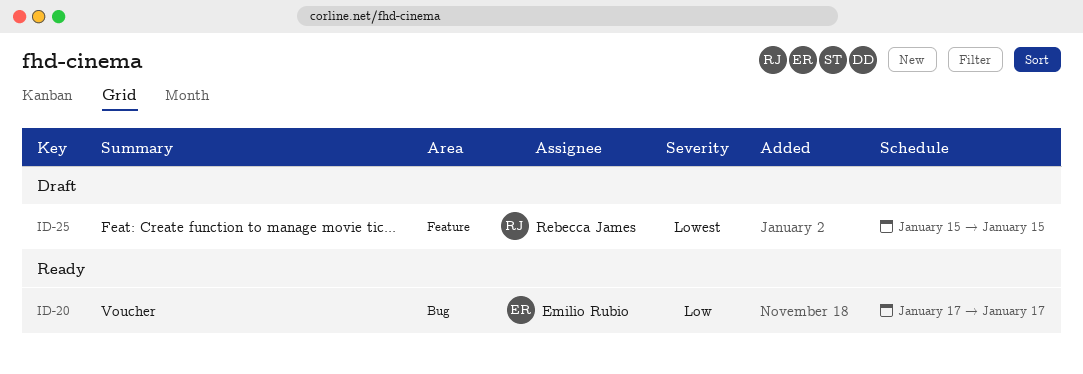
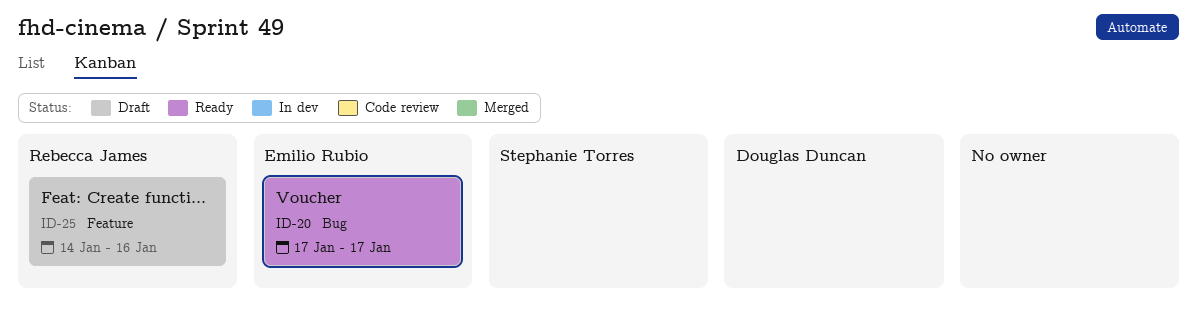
ID-25, start: Jan 15 -> Jan 14
ID-25, due: Jan 15 -> Jan 16

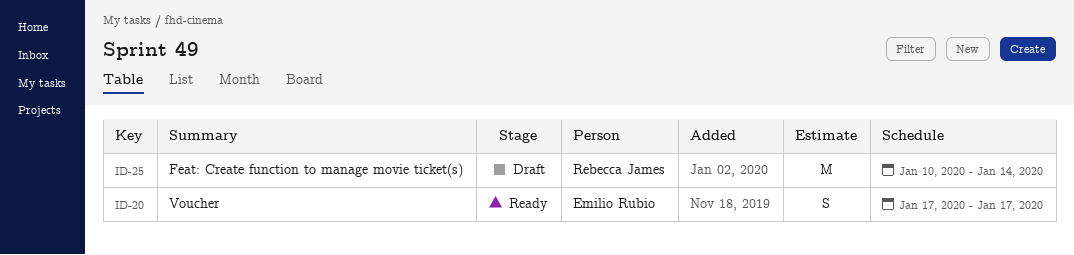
ID-25, start: Jan 14 -> Jan 10
ID-25, due: Jan 16 -> Jan 14

